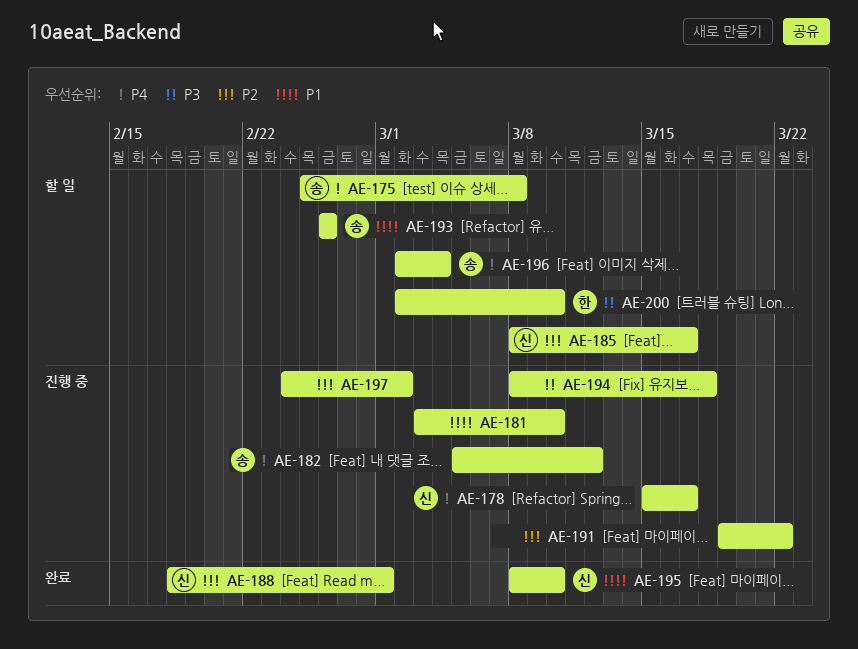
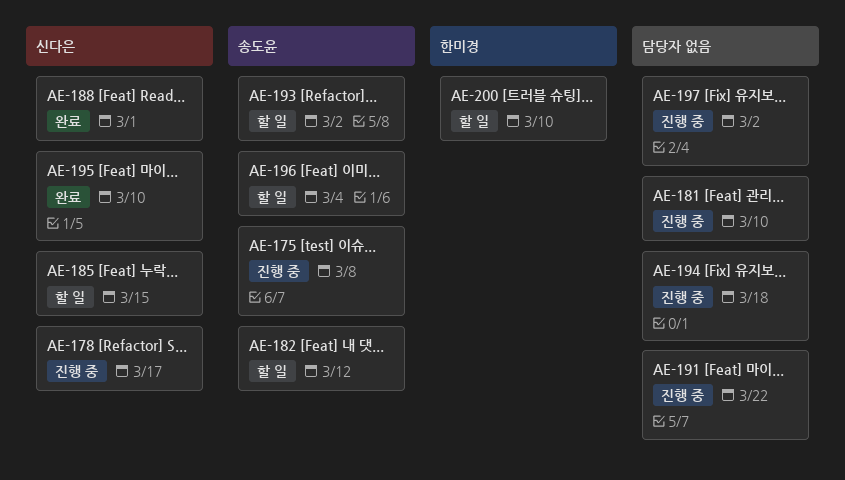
AE-175, status: 할 일 -> 진행 중
AE-182, status: 진행 중 -> 할 일
AE-185, due: Mar 17 -> Mar 15
AE-193, due: Feb 26 -> Mar 2

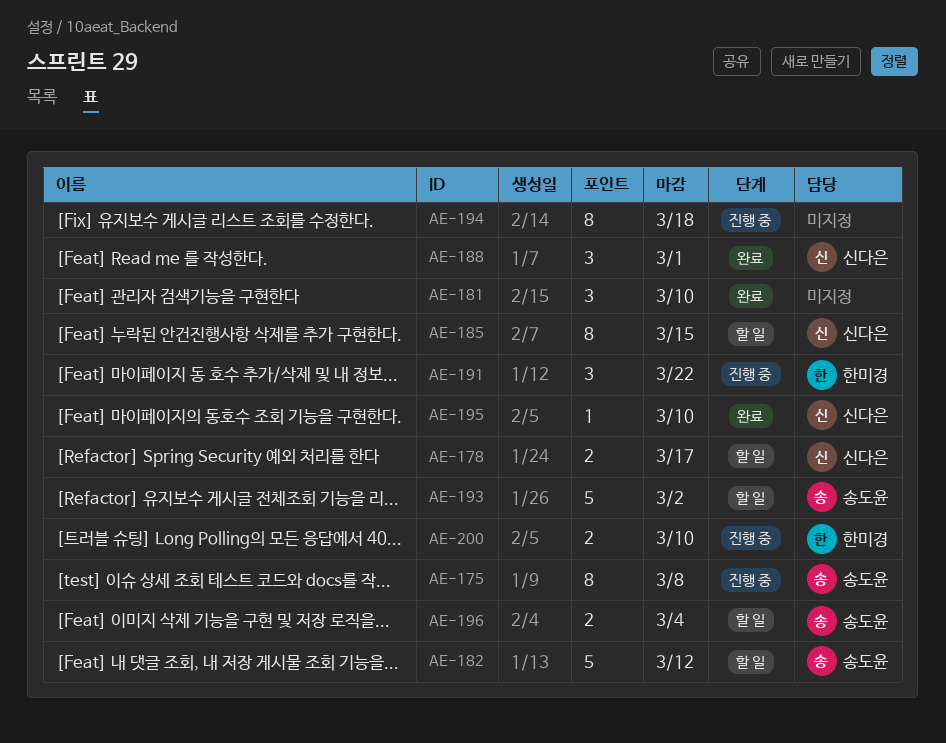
AE-178, status: 진행 중 -> 할 일
AE-181, status: 진행 중 -> 완료
AE-191, owner: none -> 한미경
AE-197: present -> none
AE-200, status: 할 일 -> 진행 중

